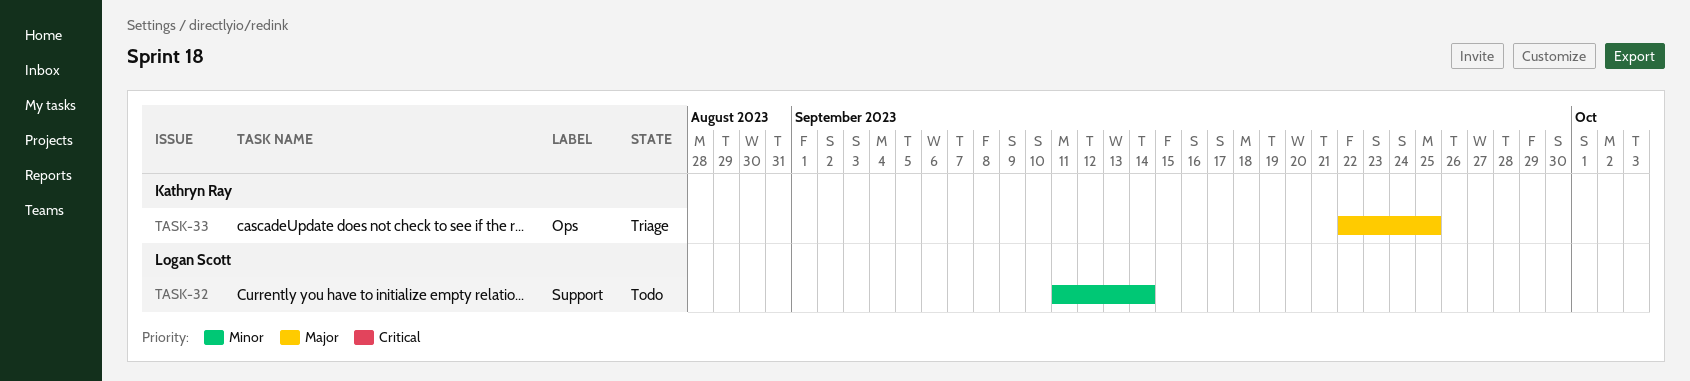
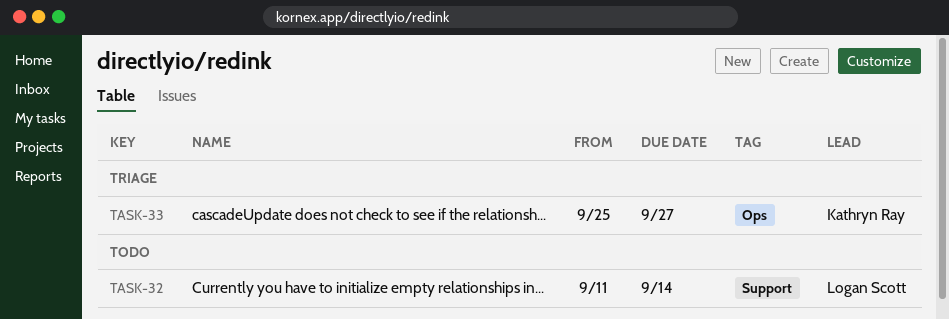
TASK-33, start: Sep 22 -> Sep 25
TASK-33, due: Sep 25 -> Sep 27

